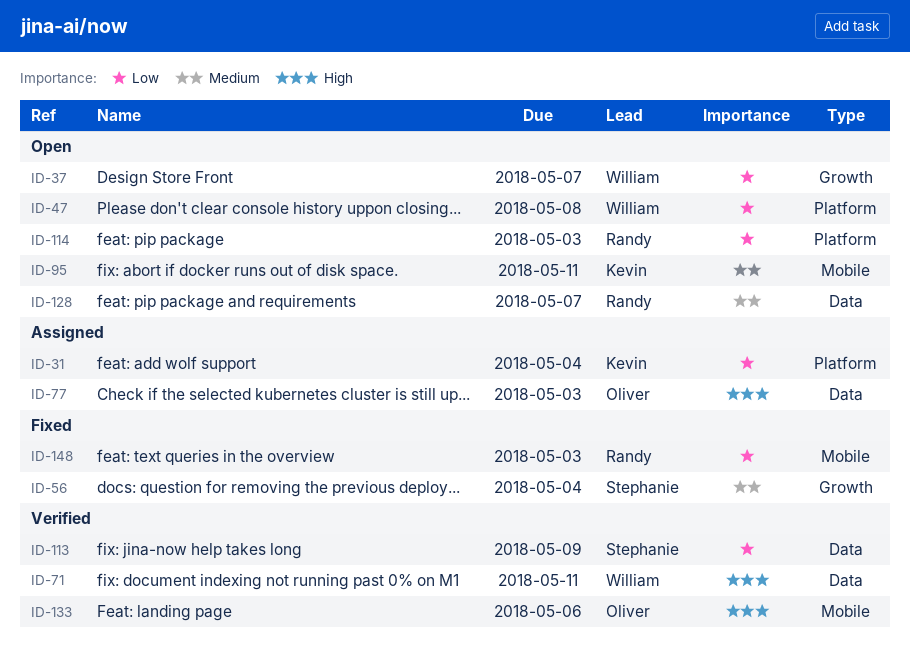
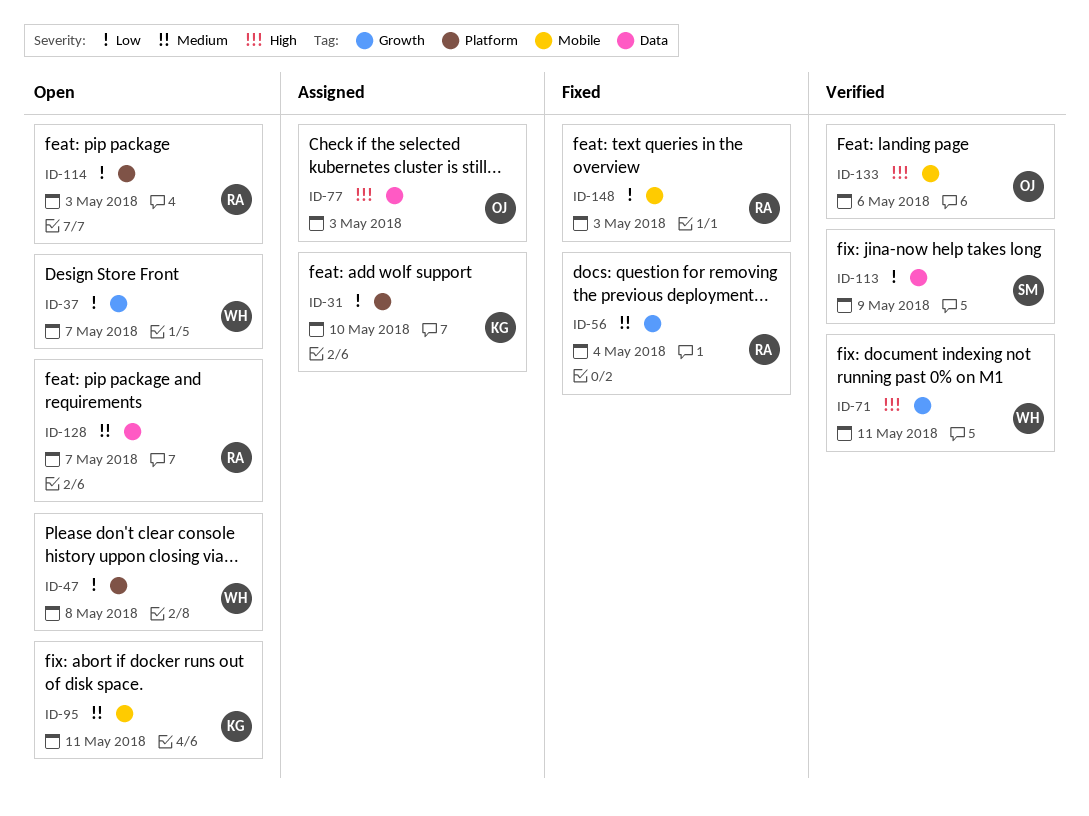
ID-31, due: May 4 -> May 10
ID-56, owner: Stephanie -> Randy
ID-71, label: Data -> Growth

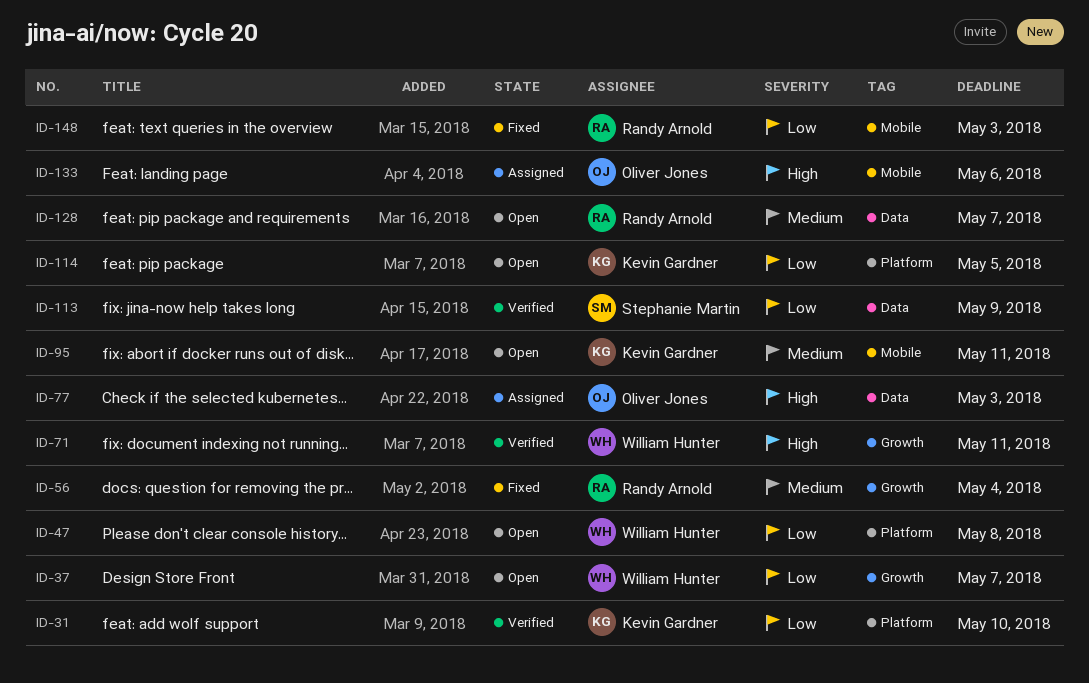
ID-31, status: Assigned -> Verified
ID-114, owner: Randy Arnold -> Kevin Gardner
ID-114, due: May 3 -> May 5
ID-133, status: Verified -> Assigned

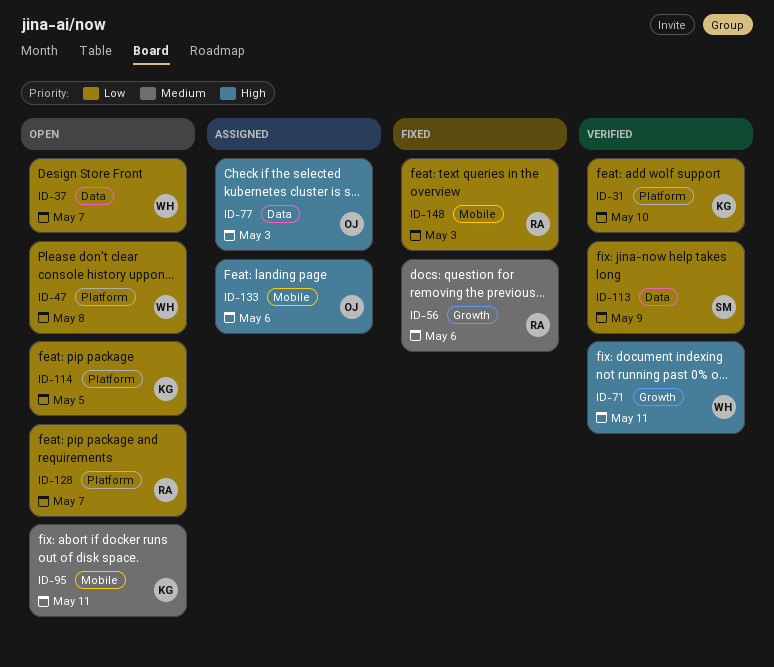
ID-37, label: Growth -> Data
ID-56, due: May 4 -> May 6
ID-128, priority: Medium -> Low
ID-128, label: Data -> Platform

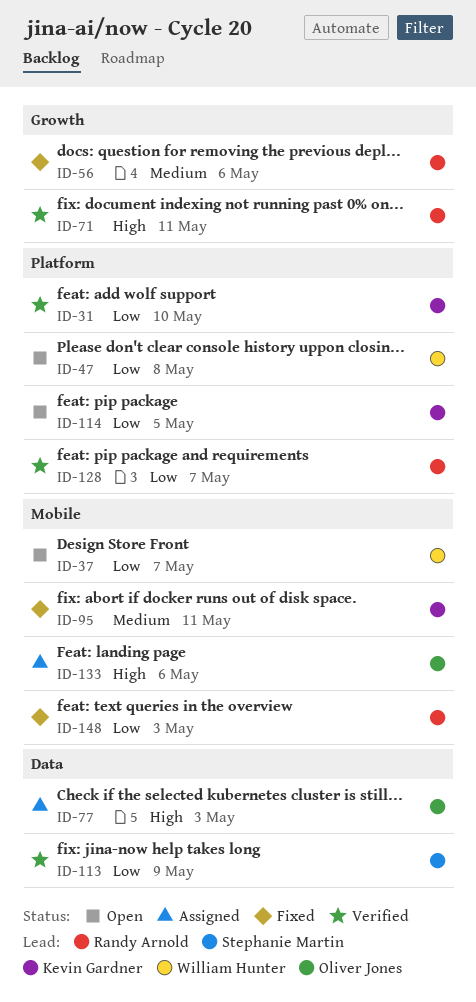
ID-37, label: Data -> Mobile
ID-71, owner: William Hunter -> Randy Arnold
ID-95, status: Open -> Fixed
ID-128, status: Open -> Verified

